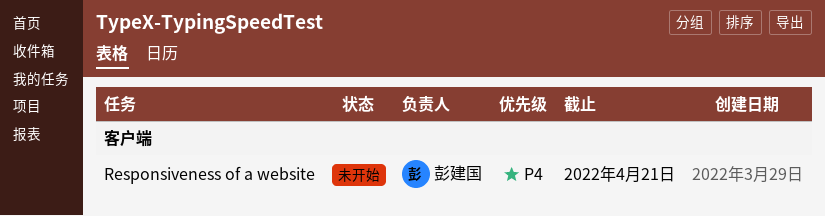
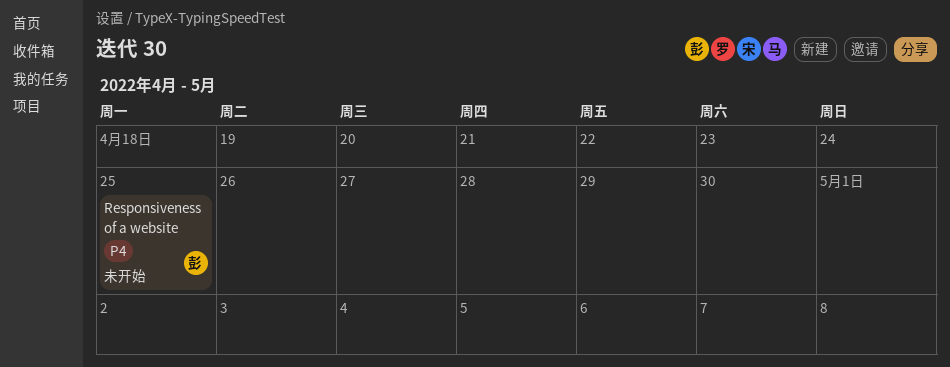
Responsiveness of a website, due: Apr 21 -> Apr 25

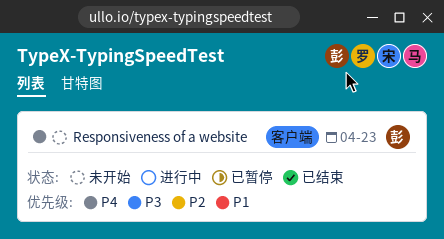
Responsiveness of a website, due: Apr 25 -> Apr 23

